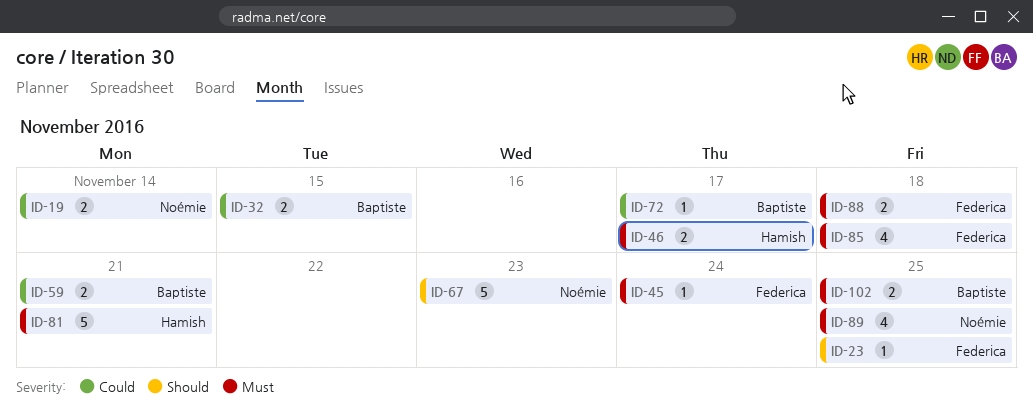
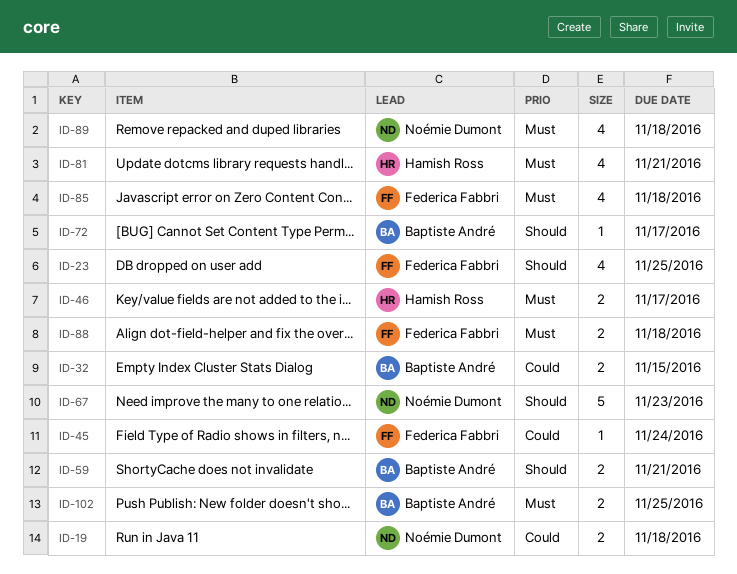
ID-19, due: Nov 14 -> Nov 18
ID-23, estimate: 1 -> 4
ID-45, priority: Must -> Could
ID-59, priority: Could -> Should
ID-72, priority: Could -> Should
ID-81, estimate: 5 -> 4
ID-89, due: Nov 25 -> Nov 18

